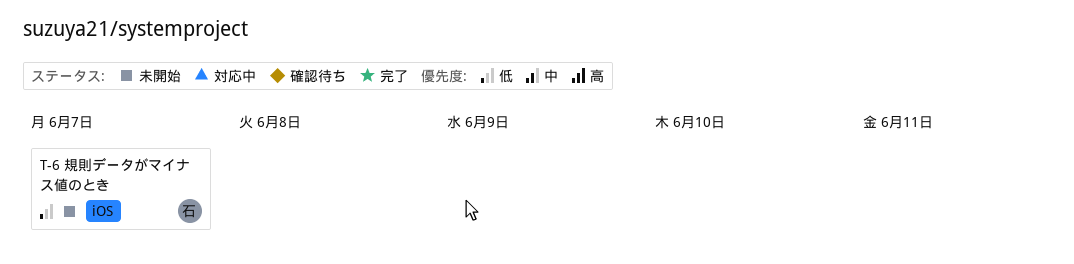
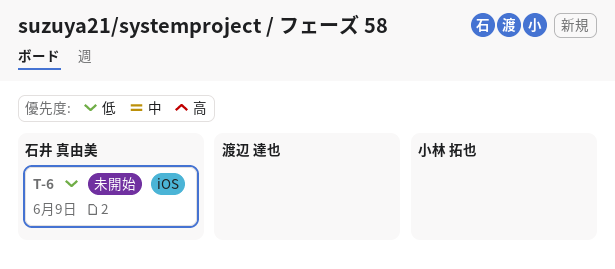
T-6, due: Jun 7 -> Jun 9

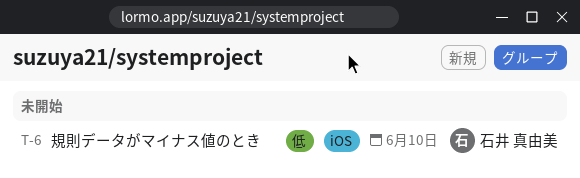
T-6, due: Jun 9 -> Jun 10

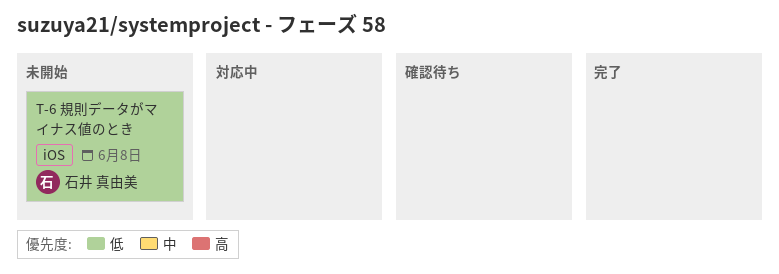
T-6, due: Jun 10 -> Jun 8

